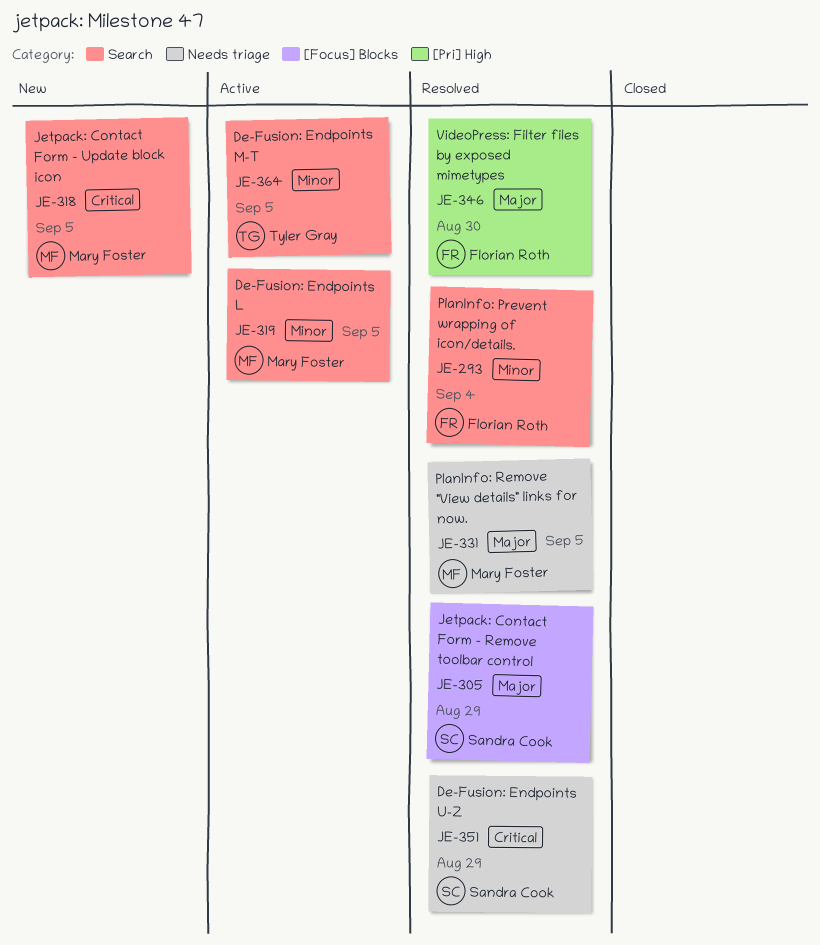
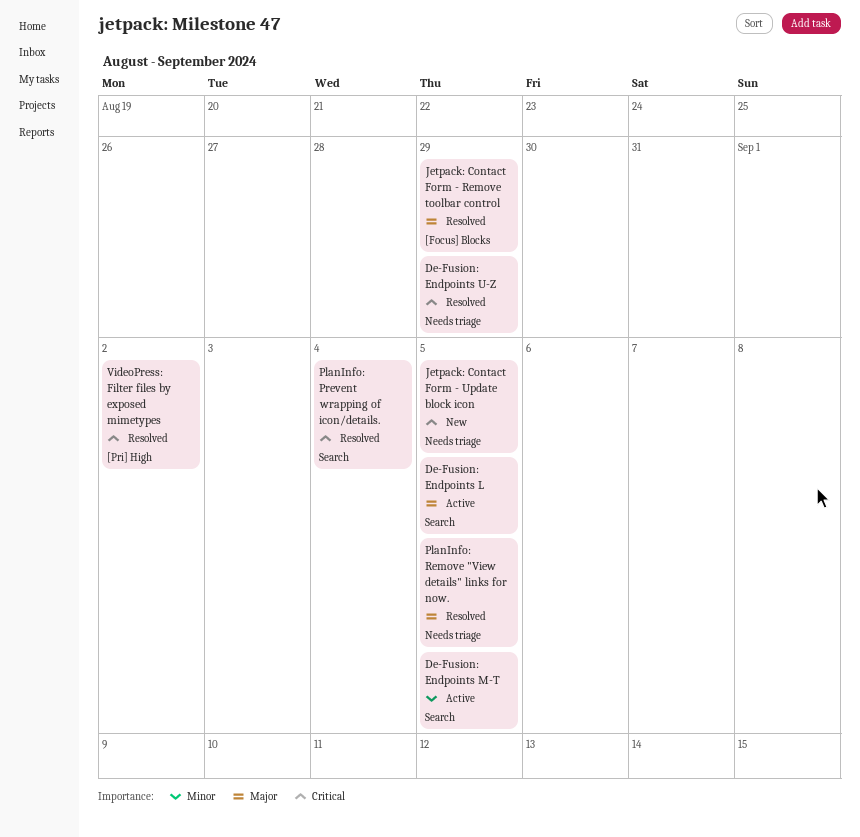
De-Fusion: Endpoints L, priority: Minor -> Major
Jetpack: Contact Form - Update block icon, label: Search -> Needs triage
PlanInfo: Prevent wrapping of icon/details., priority: Minor -> Critical
VideoPress: Filter files by exposed mimetypes, priority: Major -> Critical
VideoPress: Filter files by exposed mimetypes, due: Aug 30 -> Sep 2

